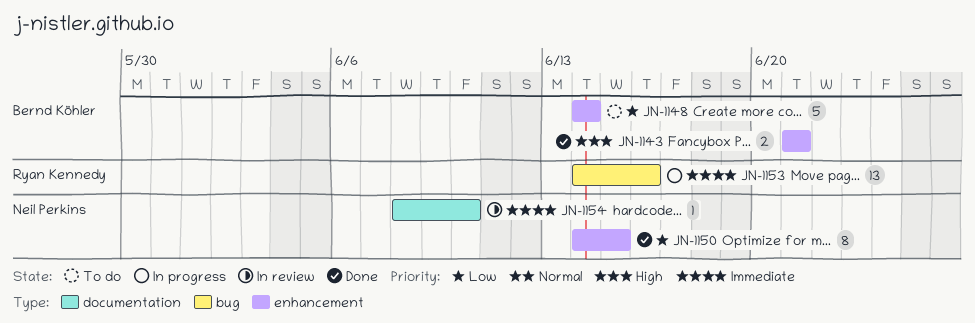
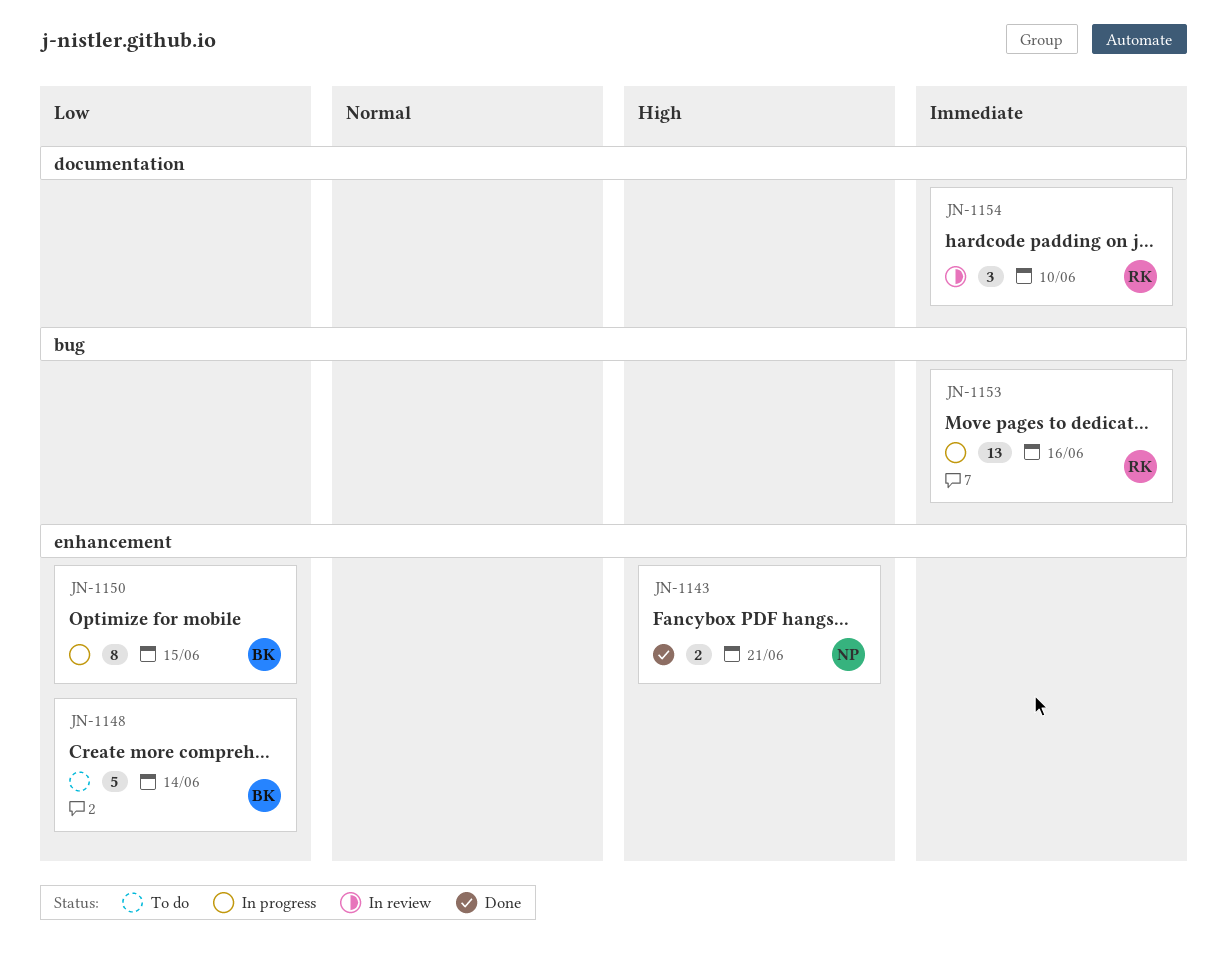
JN-1143, owner: Bernd Köhler -> Neil Perkins
JN-1150, status: Done -> In progress
JN-1150, owner: Neil Perkins -> Bernd Köhler
JN-1154, owner: Neil Perkins -> Ryan Kennedy
JN-1154, estimate: 1 -> 3

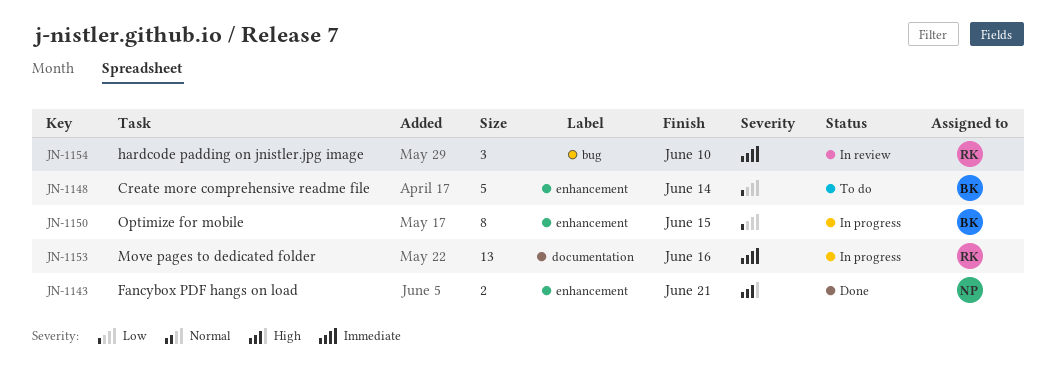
JN-1153, label: bug -> documentation
JN-1154, label: documentation -> bug

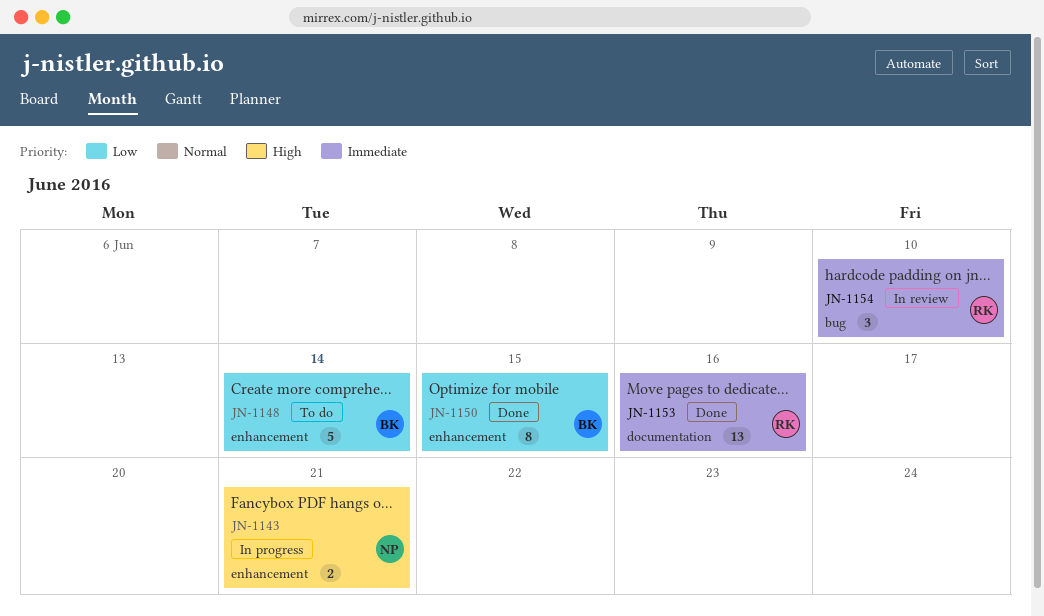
JN-1143, status: Done -> In progress
JN-1150, status: In progress -> Done
JN-1153, status: In progress -> Done

